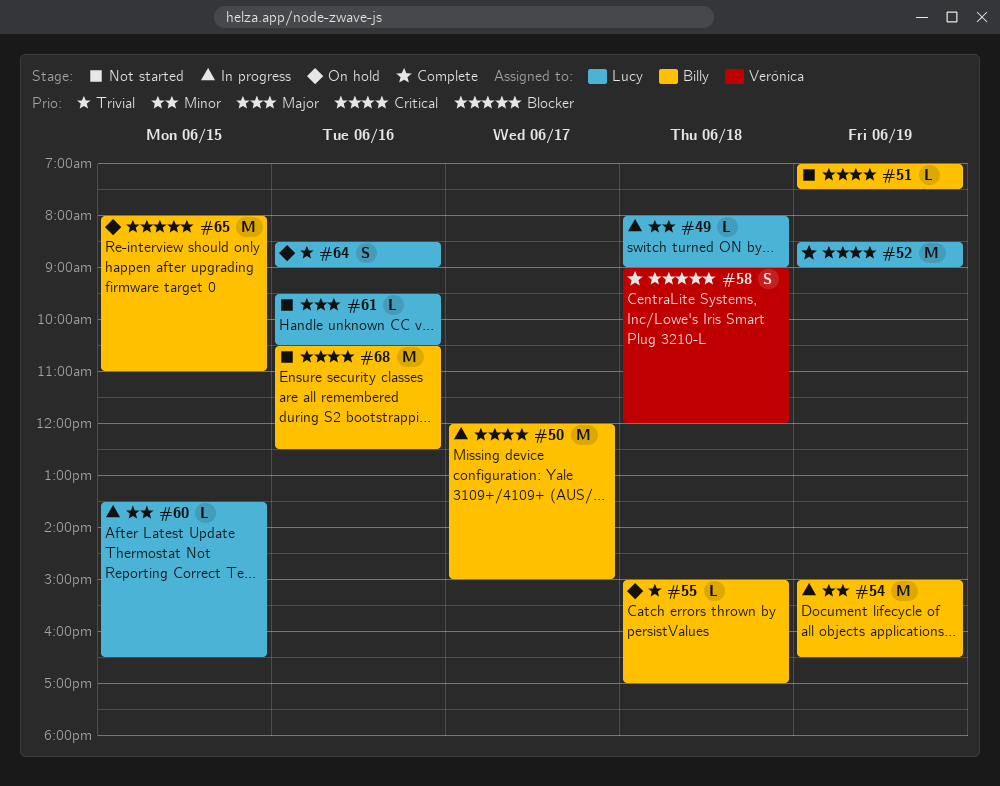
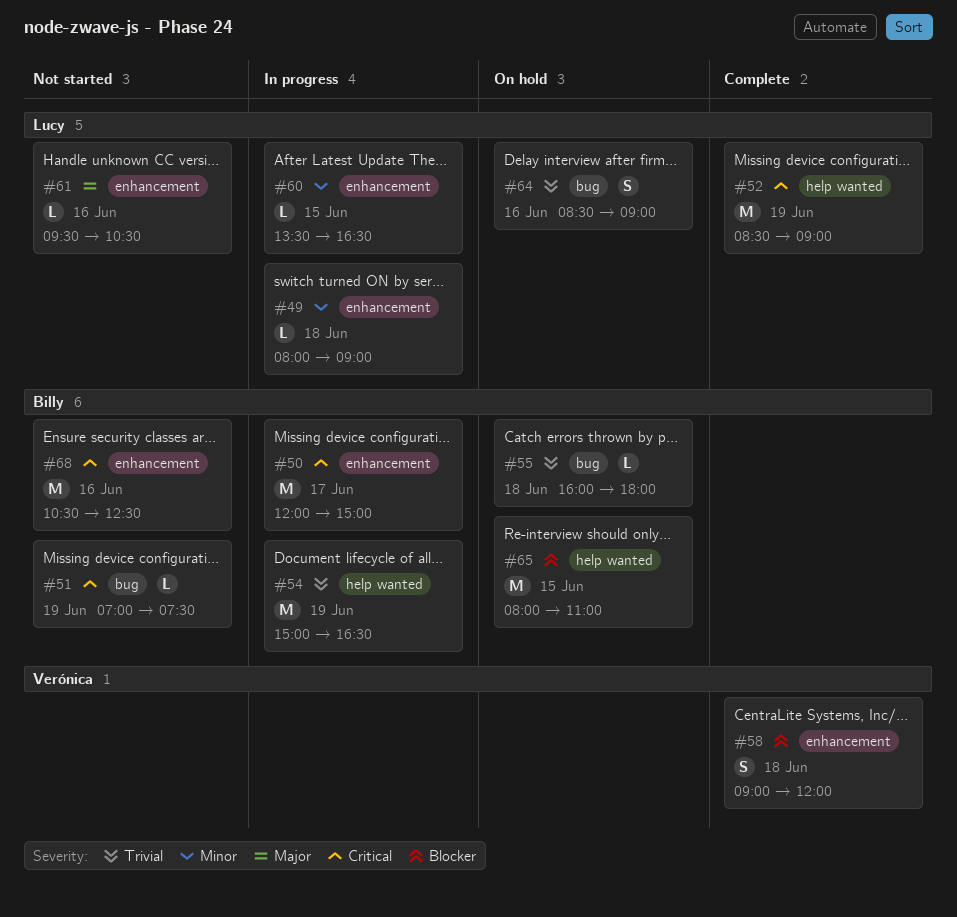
#54, priority: Minor -> Trivial
#55, begins: 15:00 -> 16:00
#55, ends: 17:00 -> 18:00

